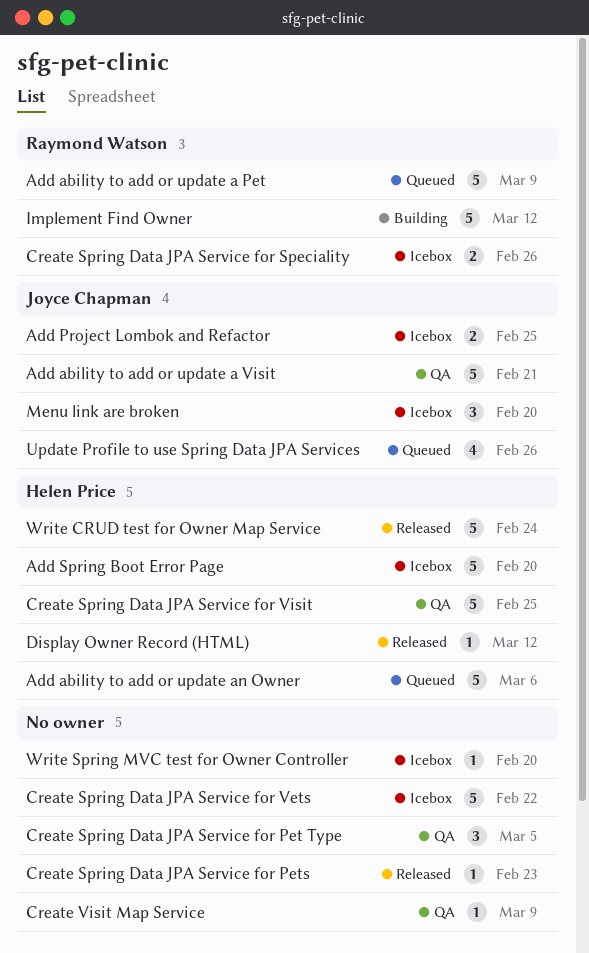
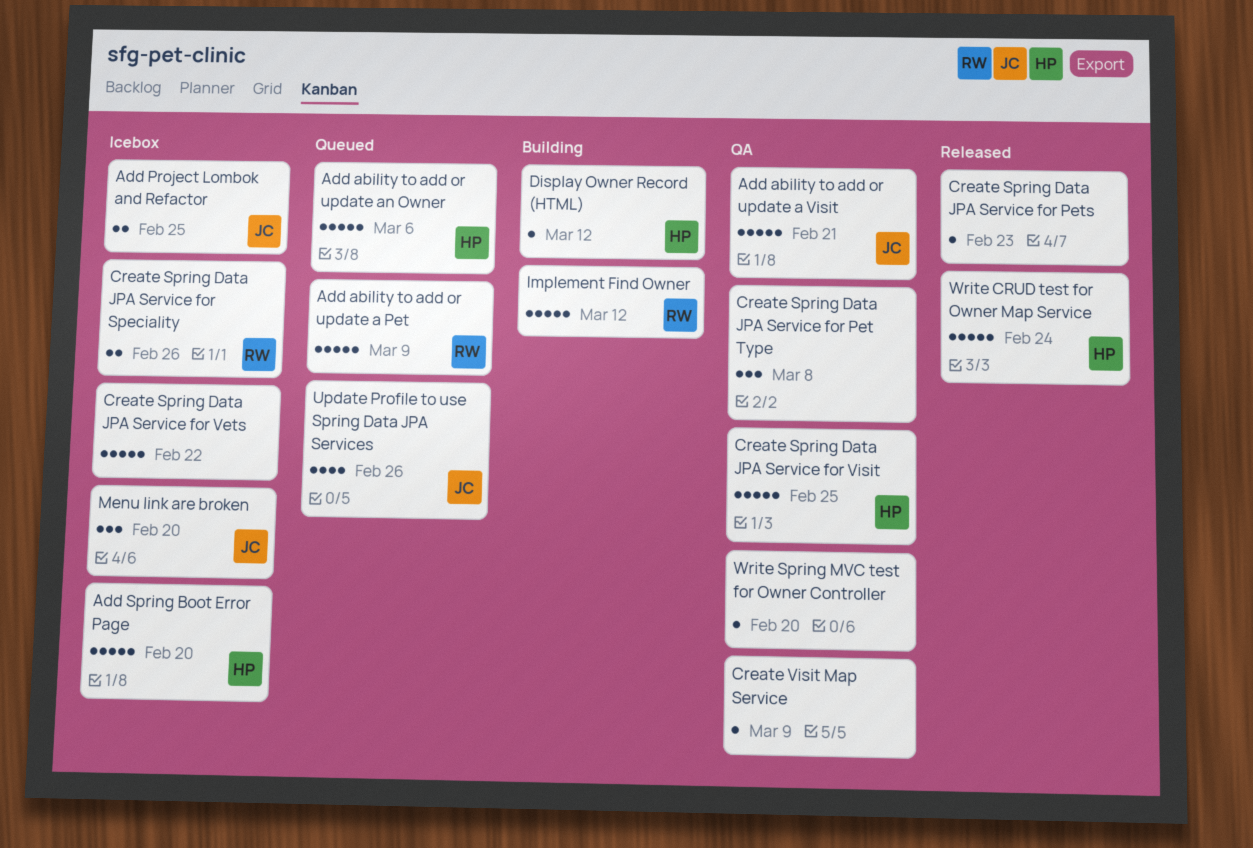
Create Spring Data JPA Service for Pet Type, due: Mar 5 -> Mar 8
Display Owner Record (HTML), status: Released -> Building
Write Spring MVC test for Owner Controller, status: Icebox -> QA

